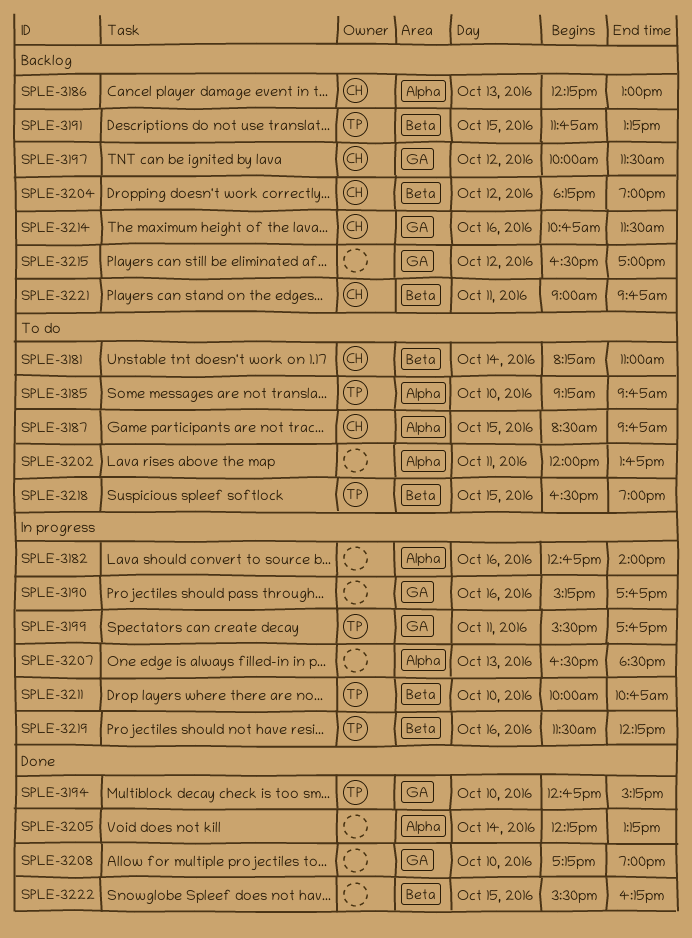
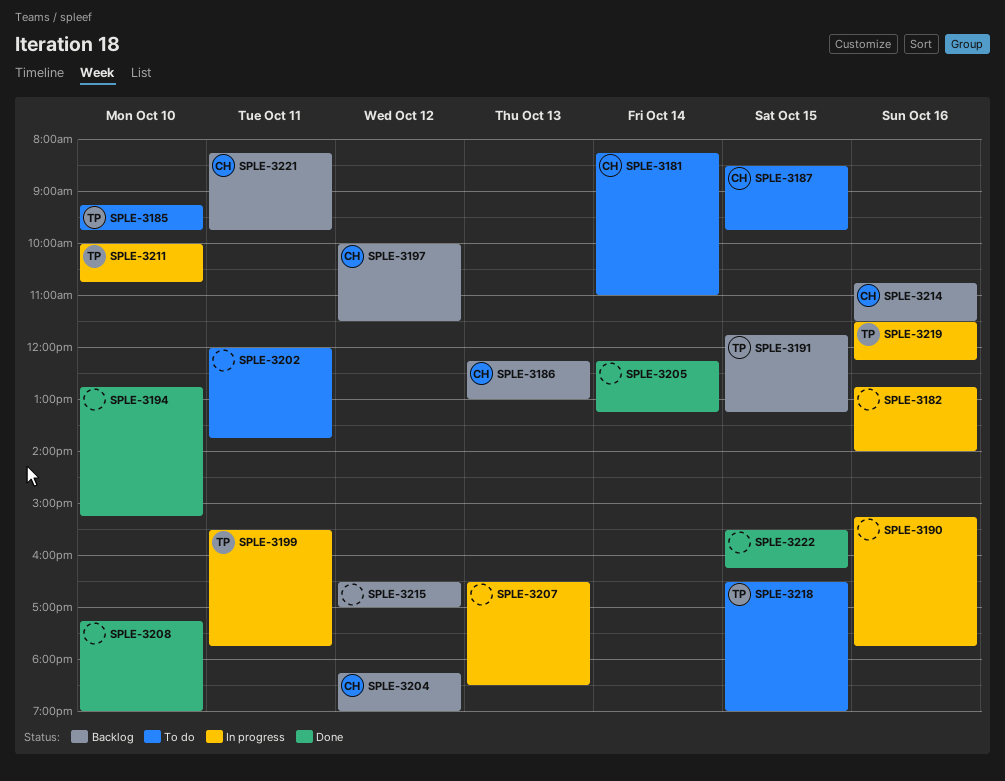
SPLE-3194, owner: TP -> none
SPLE-3221, begins: 09:00 -> 08:15

